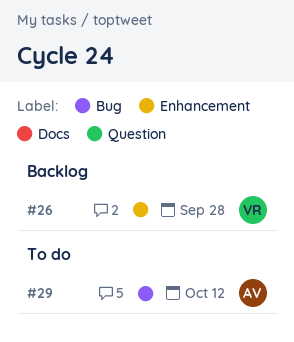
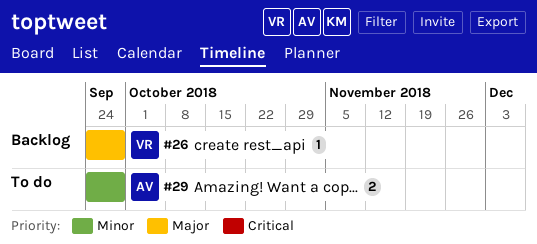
#29, due: Oct 12 -> Sep 28

